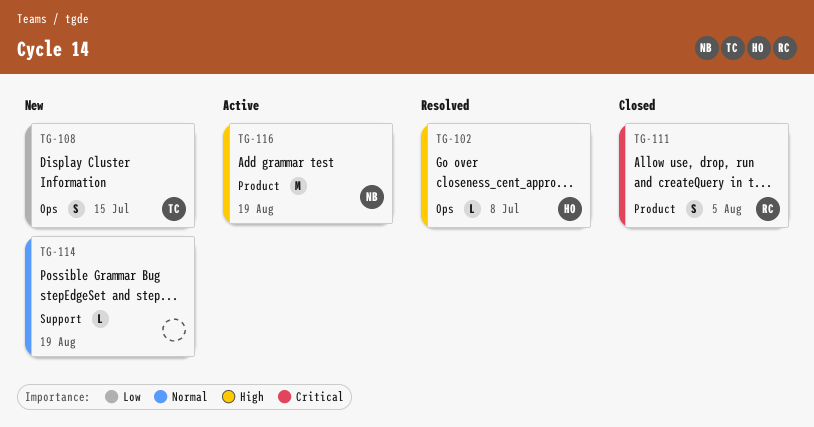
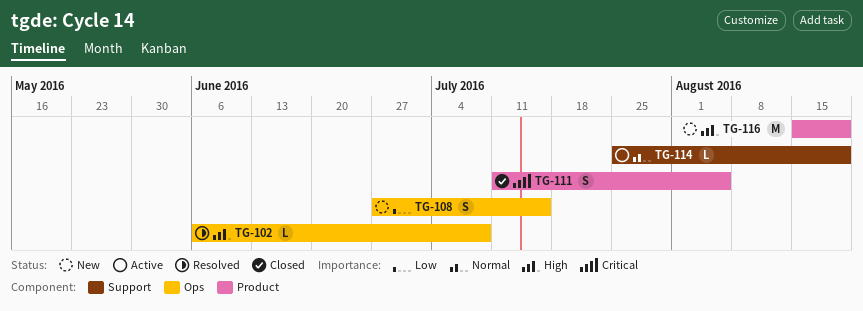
TG-114, status: New -> Active
TG-116, status: Active -> New

